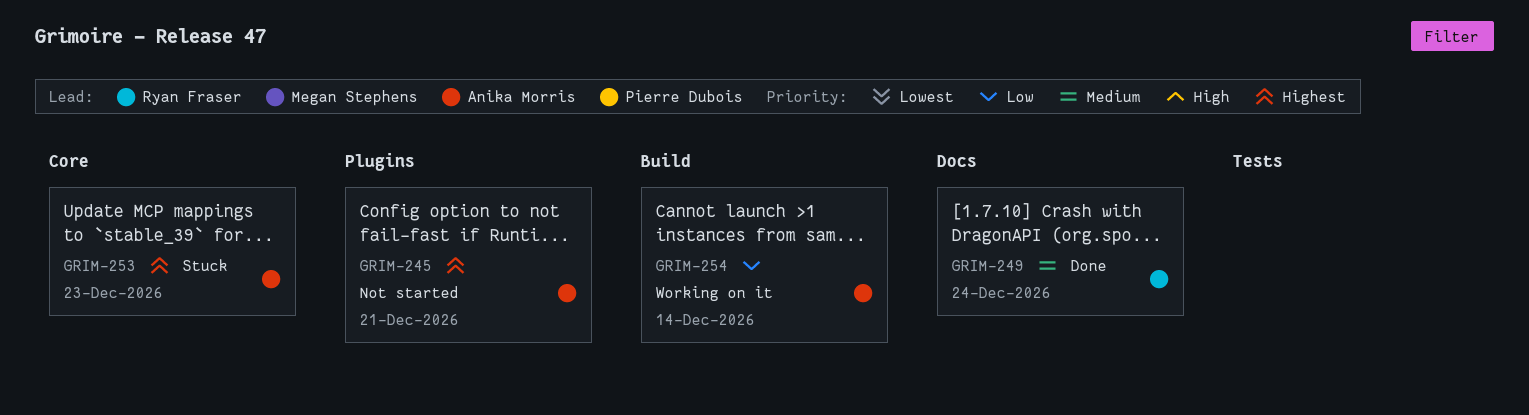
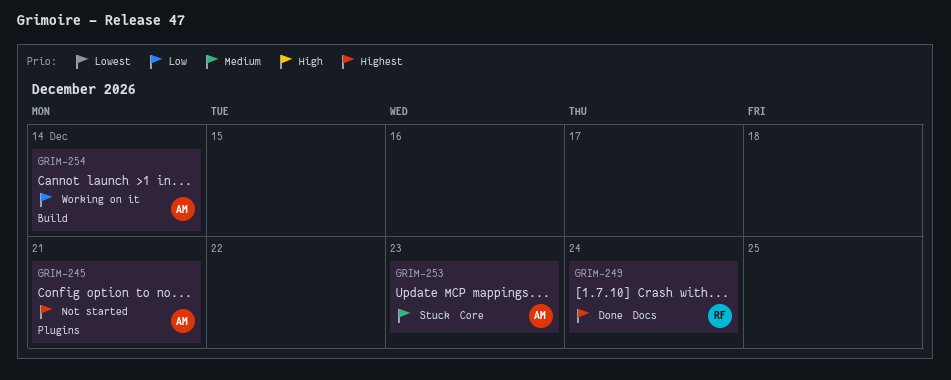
GRIM-249, priority: Medium -> Highest
GRIM-253, priority: Highest -> Medium

